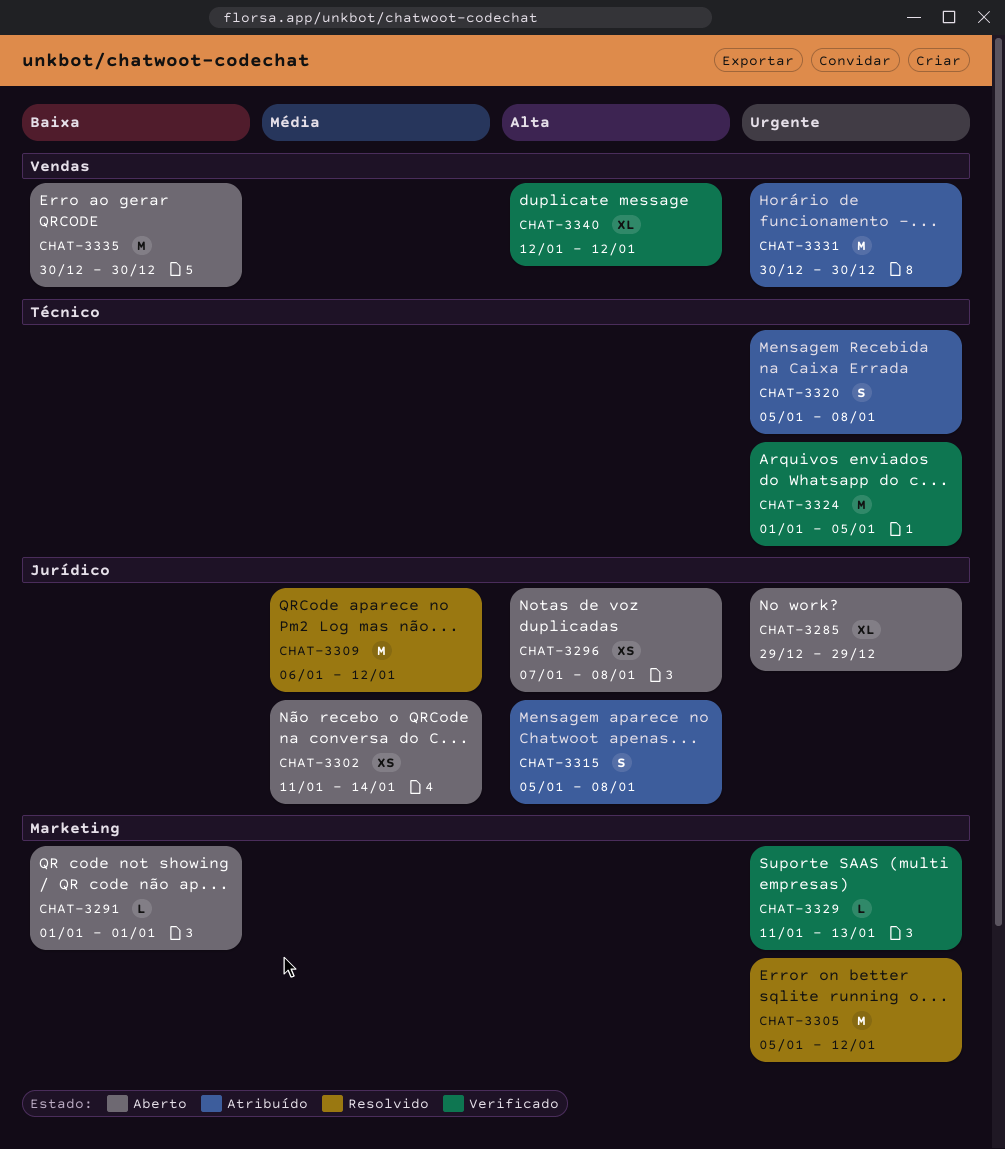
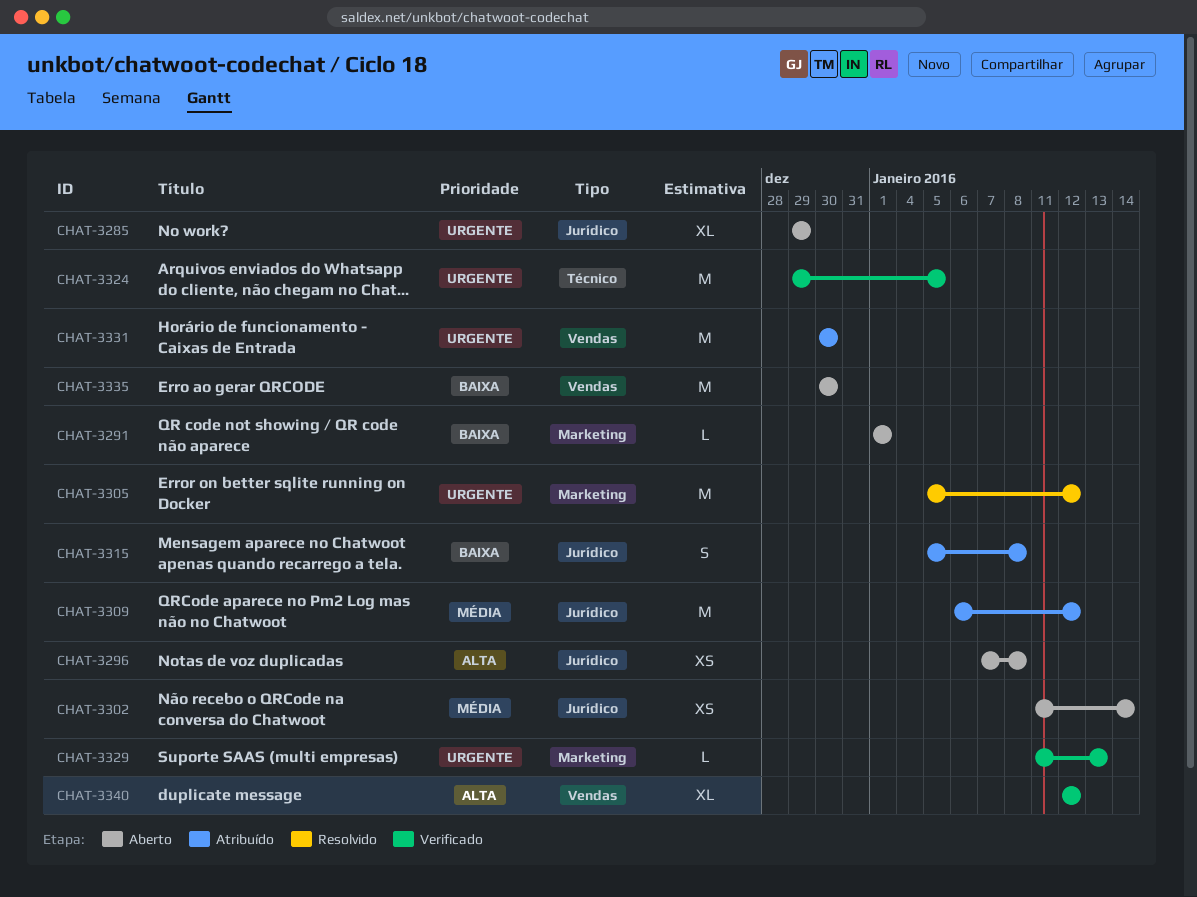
CHAT-3309, status: Resolvido -> Atribuído
CHAT-3315, priority: Alta -> Baixa
CHAT-3320: present -> none
CHAT-3324, start: Jan 1 -> Dec 29

